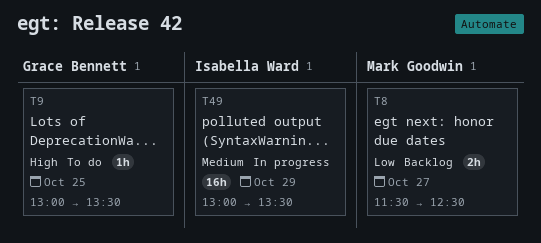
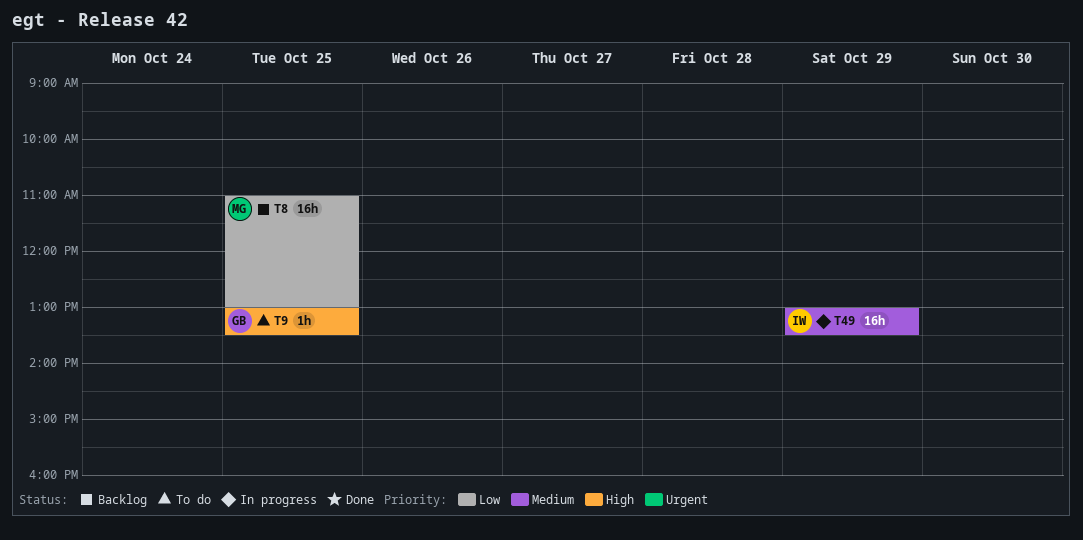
T8, estimate: 2h -> 16h
T8, day: Oct 27 -> Oct 25
T8, begins: 11:30 -> 11:00
T8, ends: 12:30 -> 13:00

